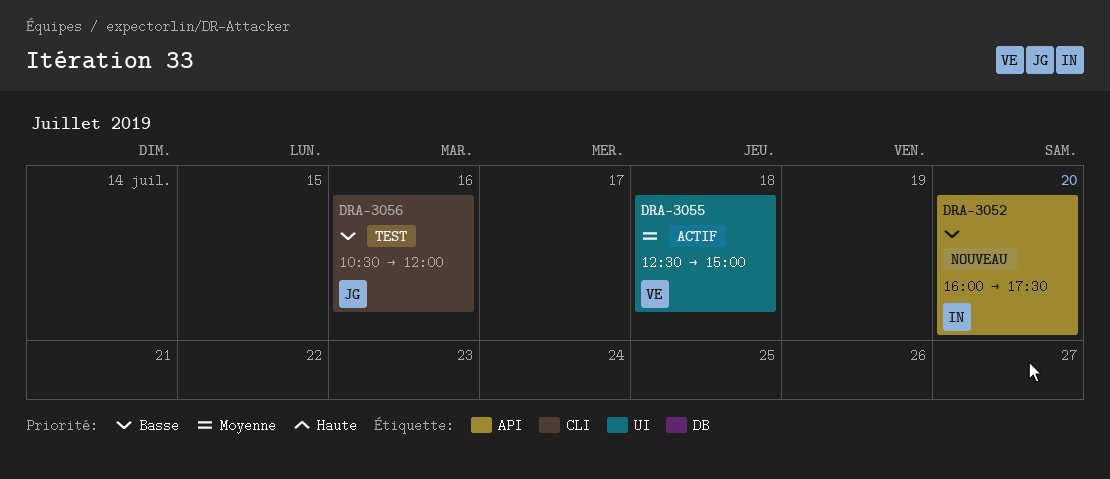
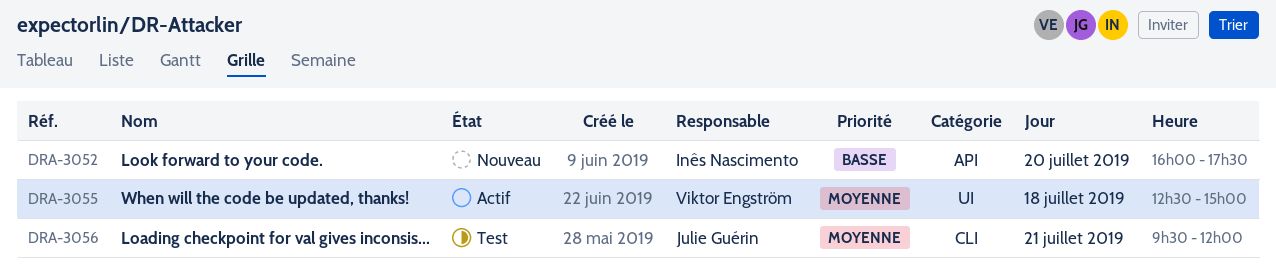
DRA-3056, priority: Basse -> Moyenne
DRA-3056, day: Jul 16 -> Jul 21
DRA-3056, begins: 10:30 -> 09:30

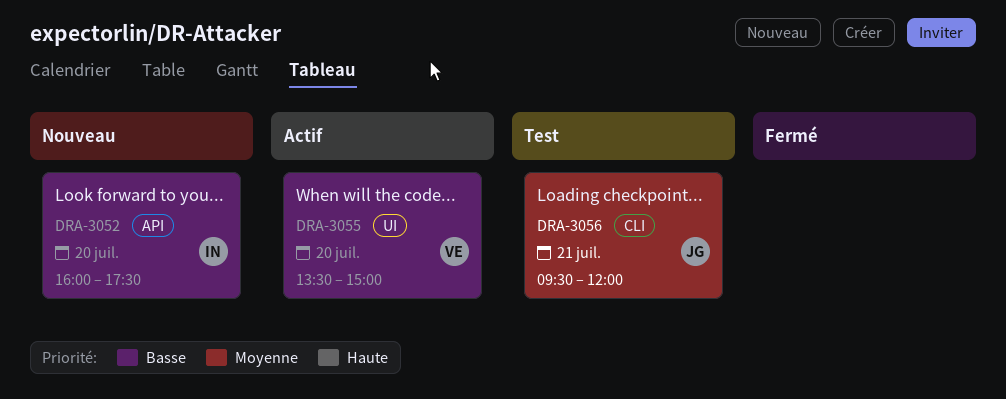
DRA-3055, priority: Moyenne -> Basse
DRA-3055, day: Jul 18 -> Jul 20
DRA-3055, begins: 12:30 -> 13:30

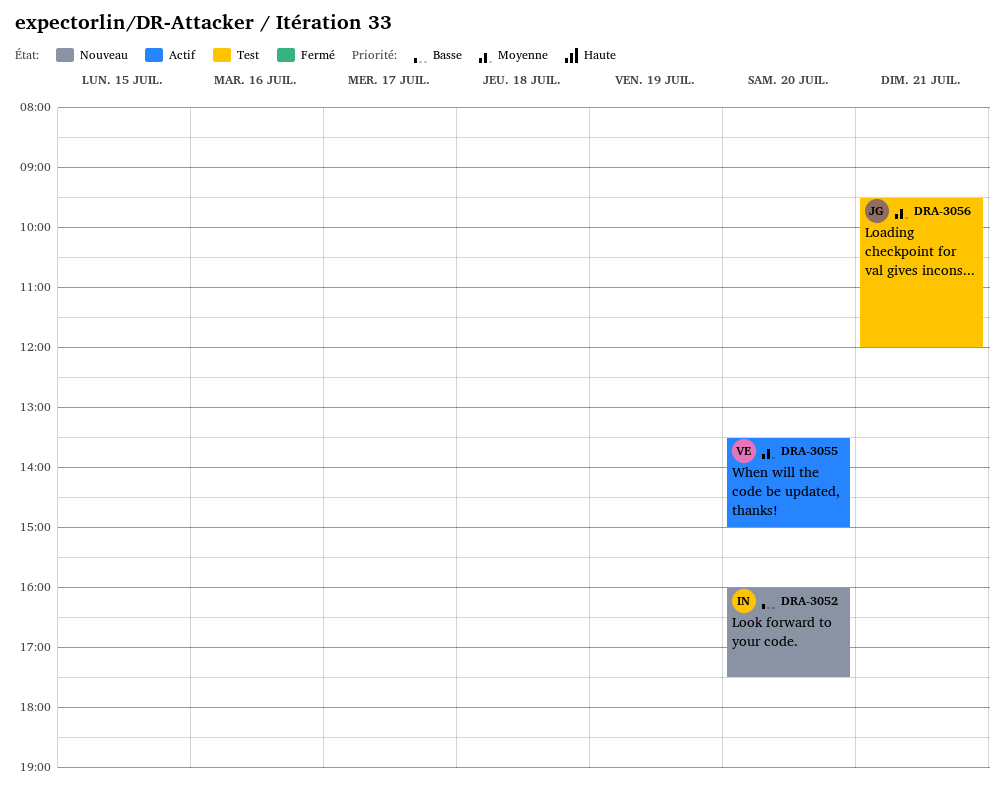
DRA-3055, priority: Basse -> Moyenne

